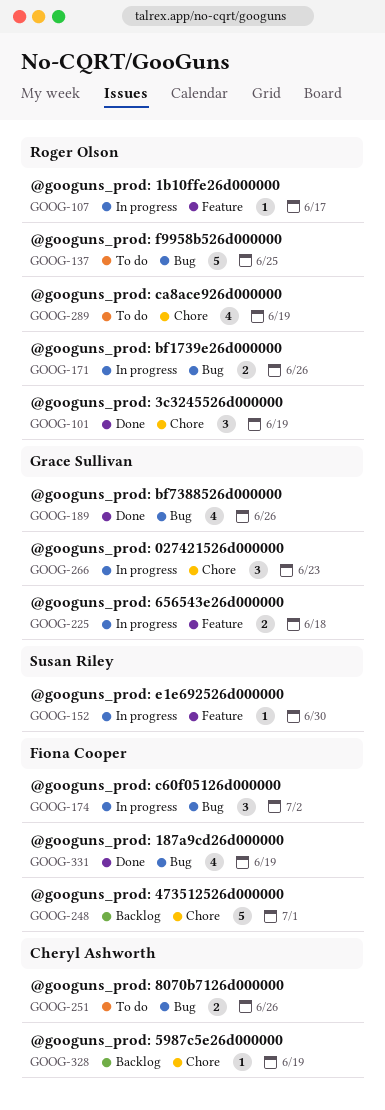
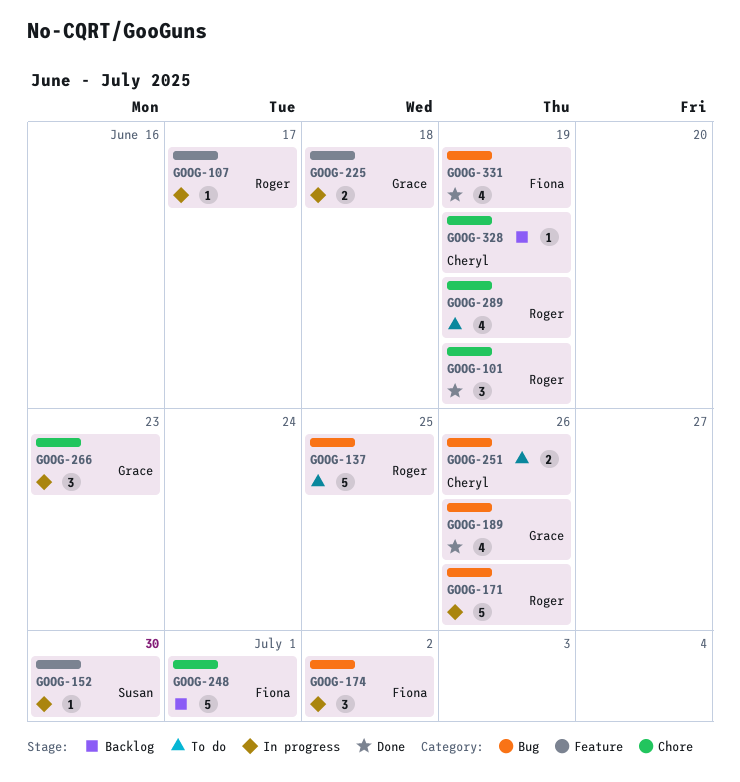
GOOG-171, estimate: 2 -> 5

